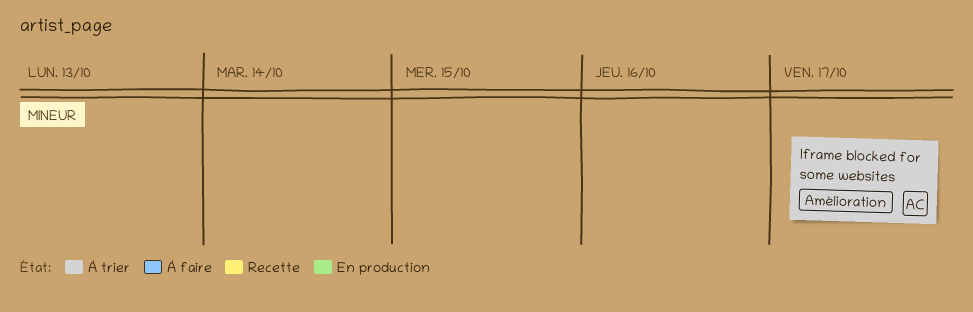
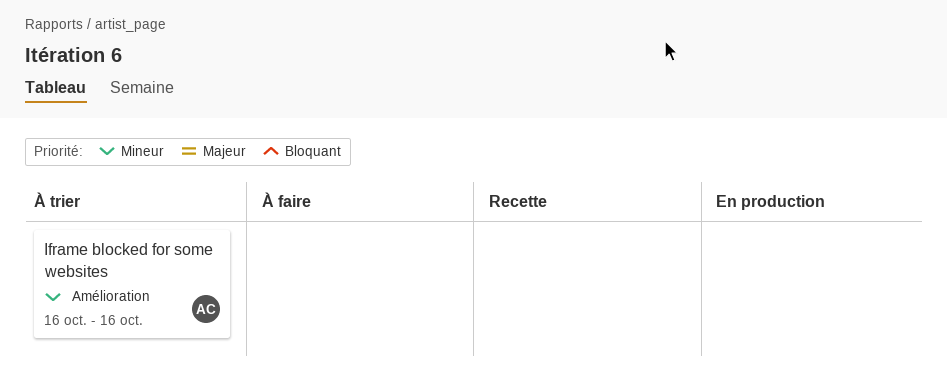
Iframe blocked for some websites, due: Oct 17 -> Oct 16

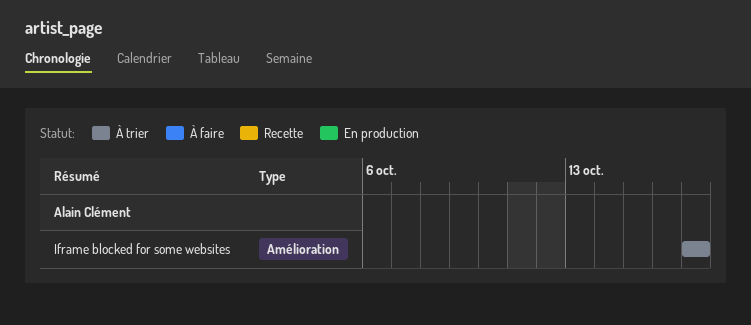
Iframe blocked for some websites, start: Oct 16 -> Oct 17
Iframe blocked for some websites, due: Oct 16 -> Oct 17

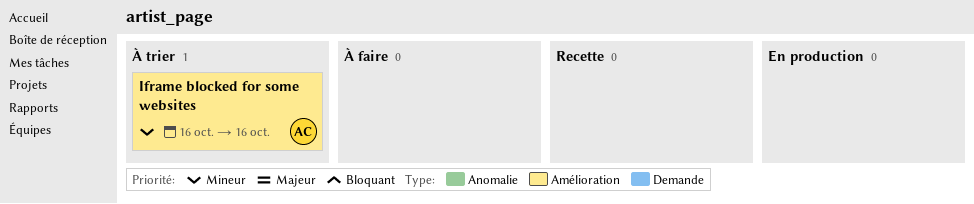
Iframe blocked for some websites, start: Oct 17 -> Oct 16
Iframe blocked for some websites, due: Oct 17 -> Oct 16

